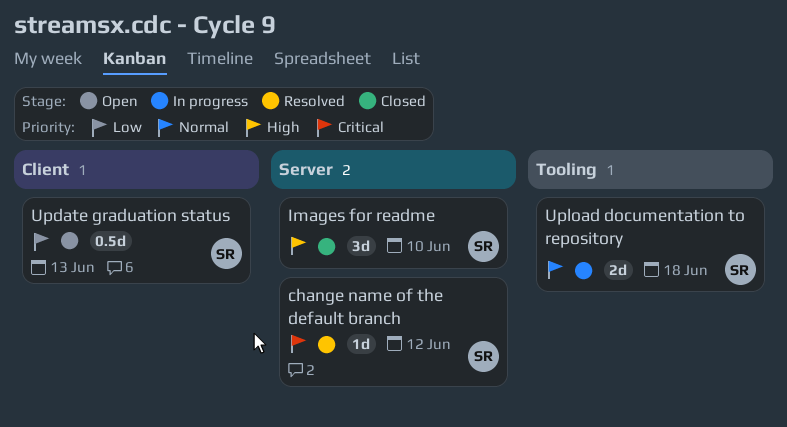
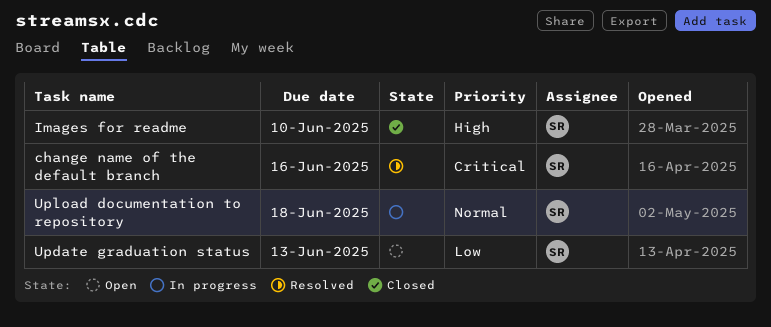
change name of the default branch, due: Jun 12 -> Jun 16

